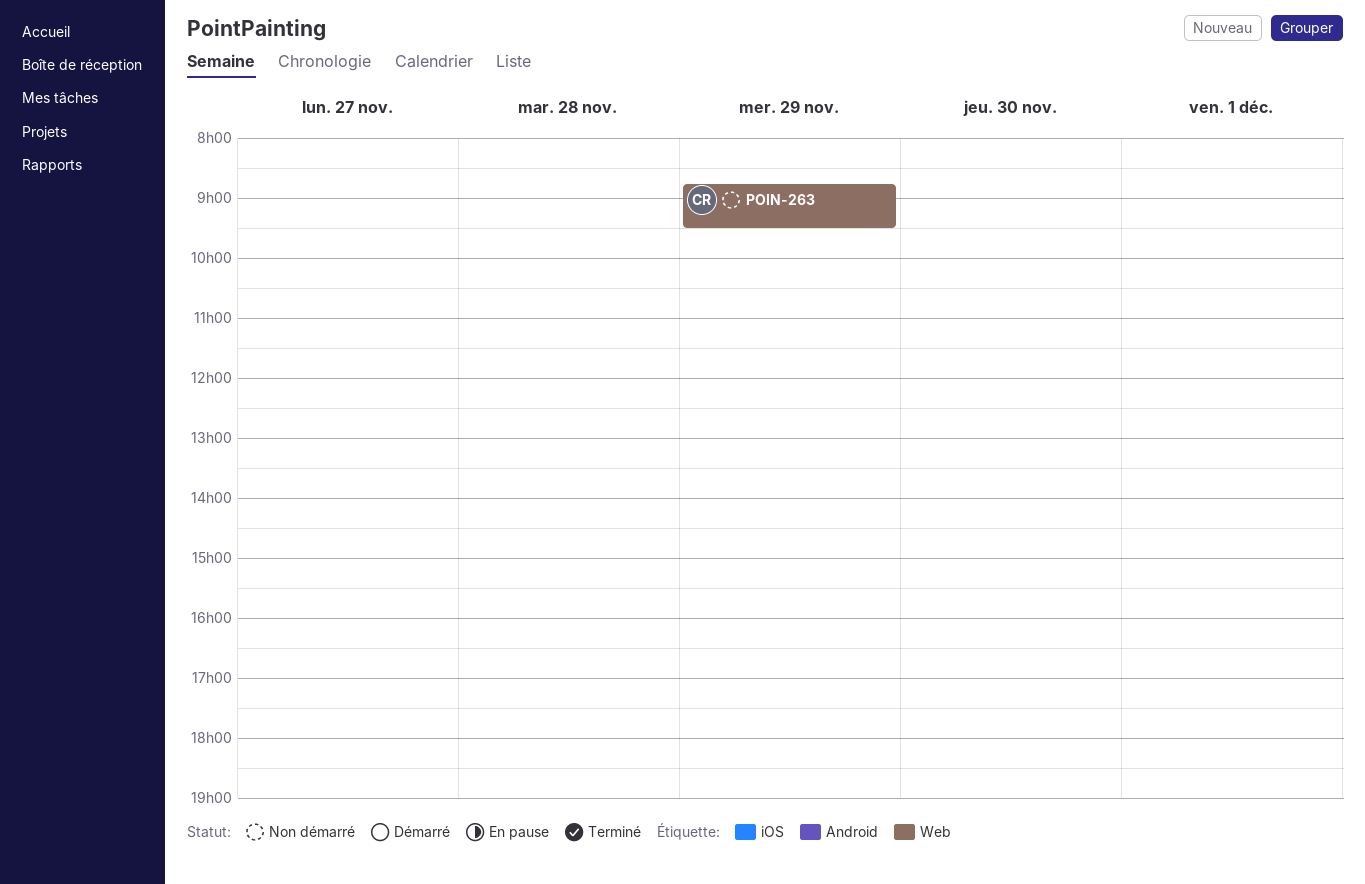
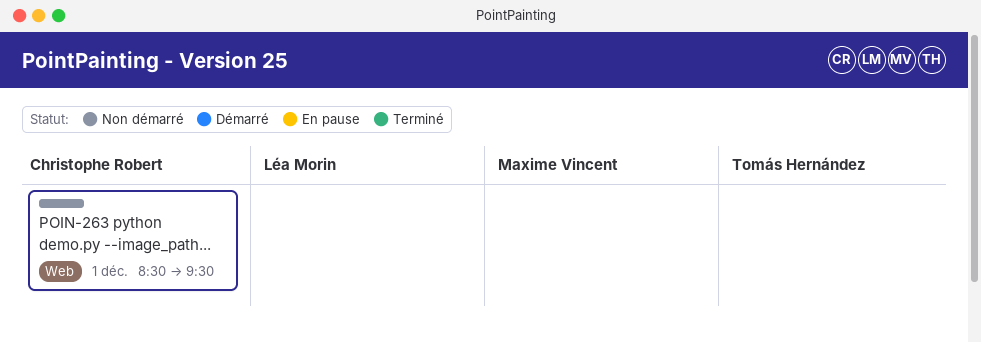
POIN-263, day: Nov 29 -> Dec 1
POIN-263, begins: 08:45 -> 08:30

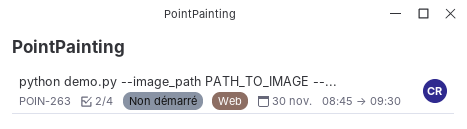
POIN-263, day: Dec 1 -> Nov 30
POIN-263, begins: 08:30 -> 08:45

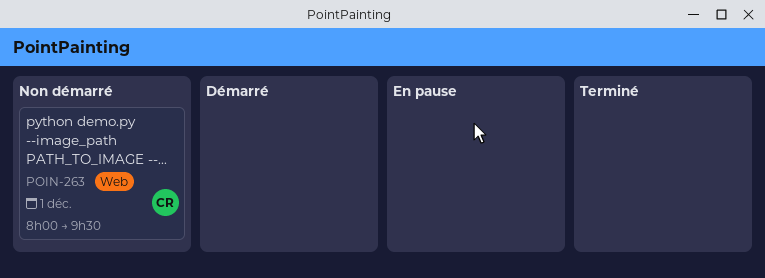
POIN-263, day: Nov 30 -> Dec 1
POIN-263, begins: 08:45 -> 08:00

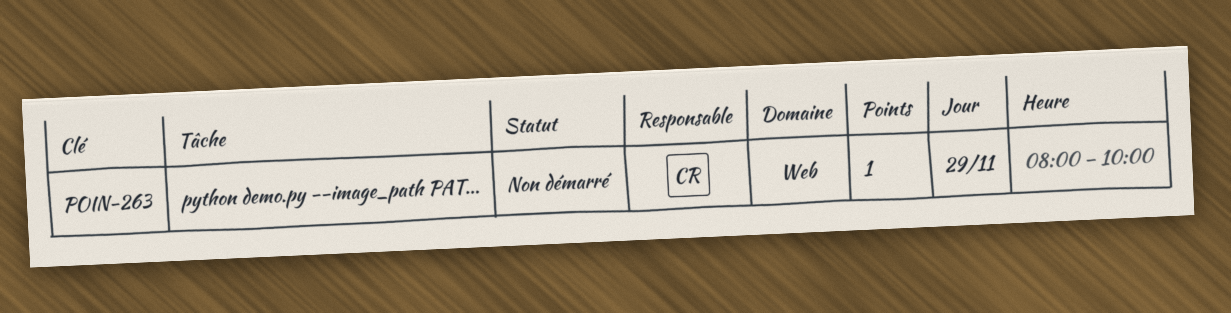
POIN-263, day: Dec 1 -> Nov 29
POIN-263, ends: 09:30 -> 10:00

